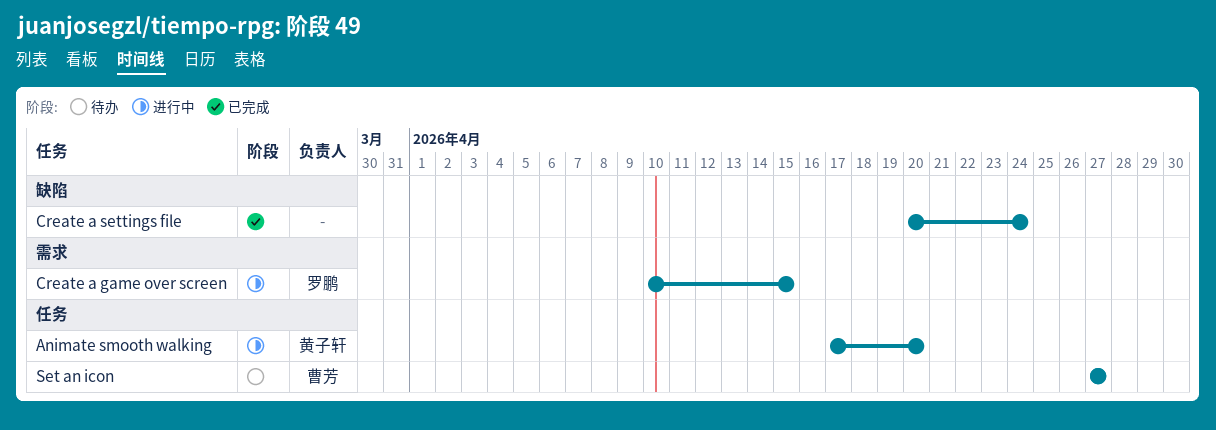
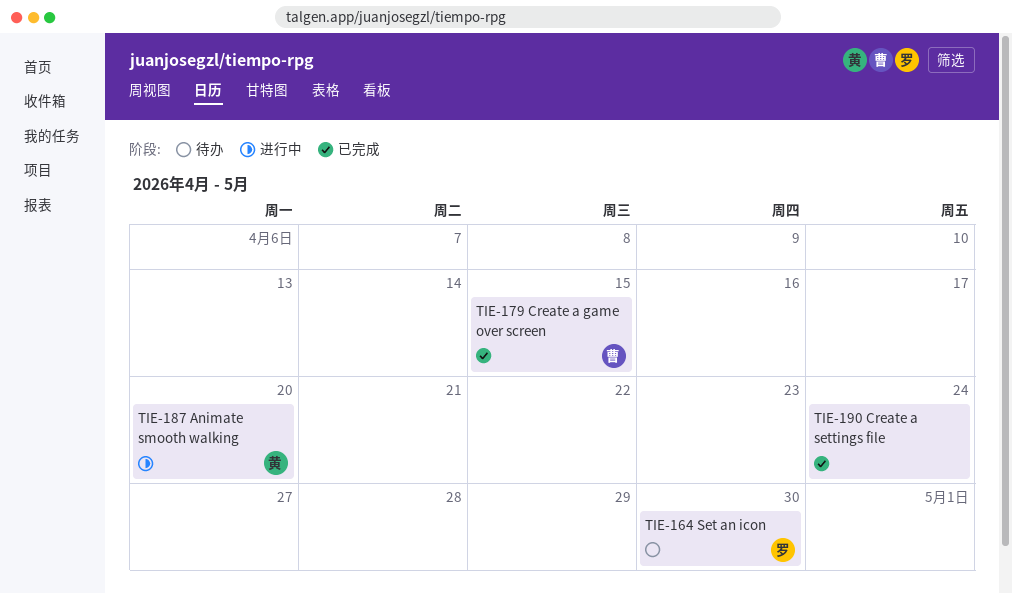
Create a game over screen, status: 进行中 -> 已完成
Create a game over screen, owner: 罗鹏 -> 曹芳
Set an icon, owner: 曹芳 -> 罗鹏
Set an icon, due: Apr 27 -> Apr 30

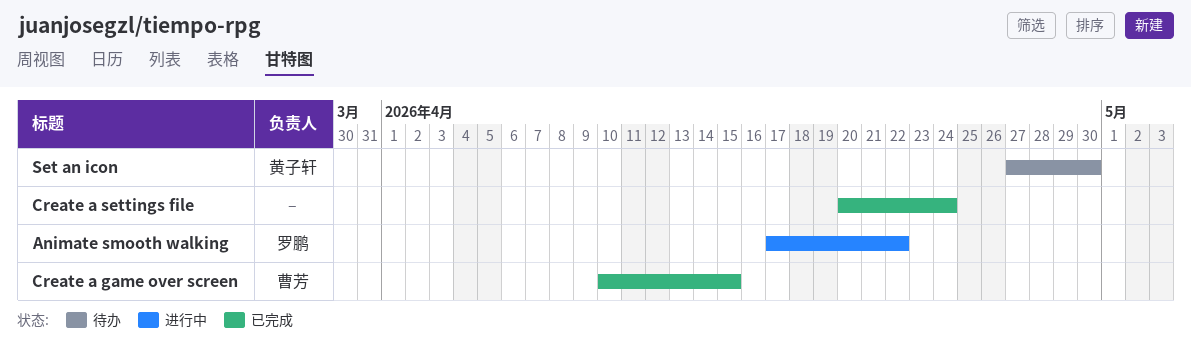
Animate smooth walking, owner: 黄子轩 -> 罗鹏
Animate smooth walking, due: Apr 20 -> Apr 22
Set an icon, owner: 罗鹏 -> 黄子轩

